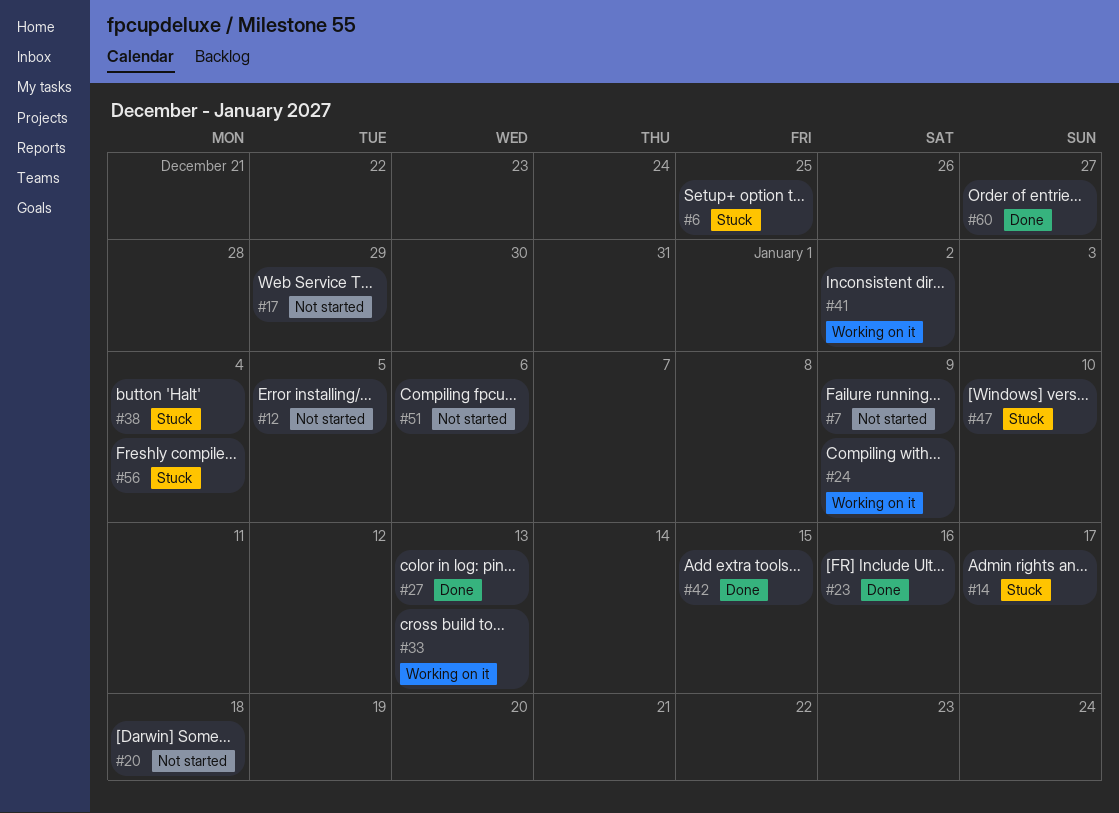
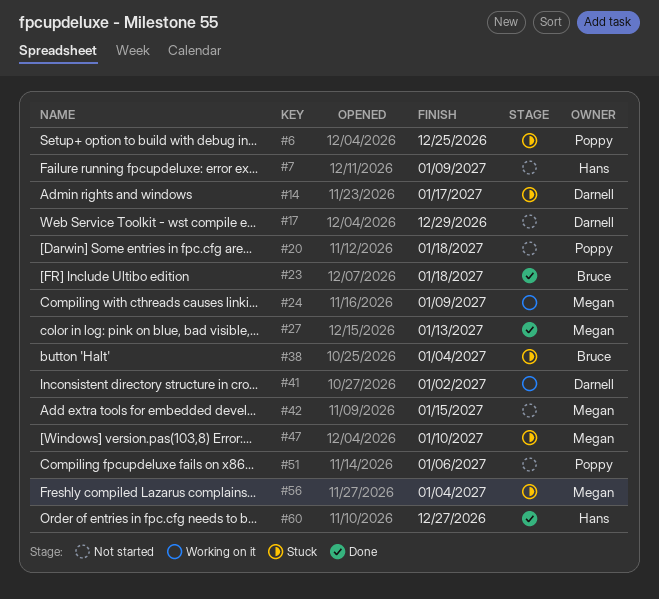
#12: present -> none
#23, due: Jan 16 -> Jan 18
#33: present -> none
#42, status: Done -> Not started

